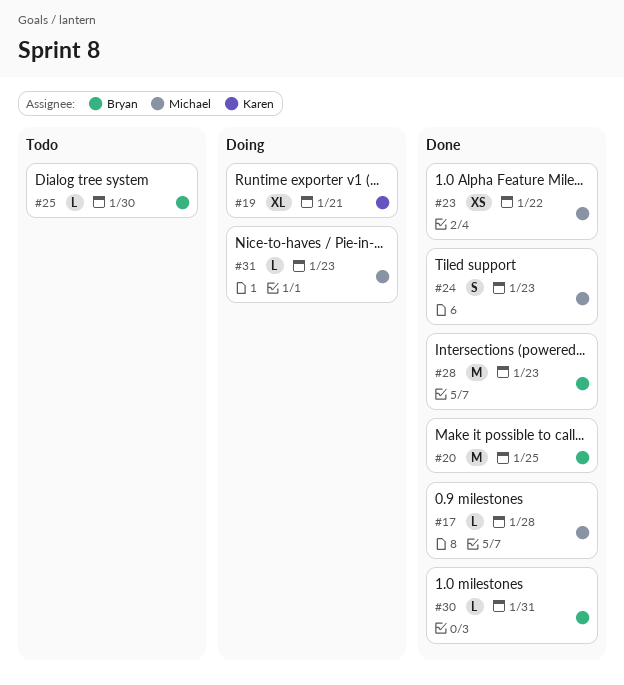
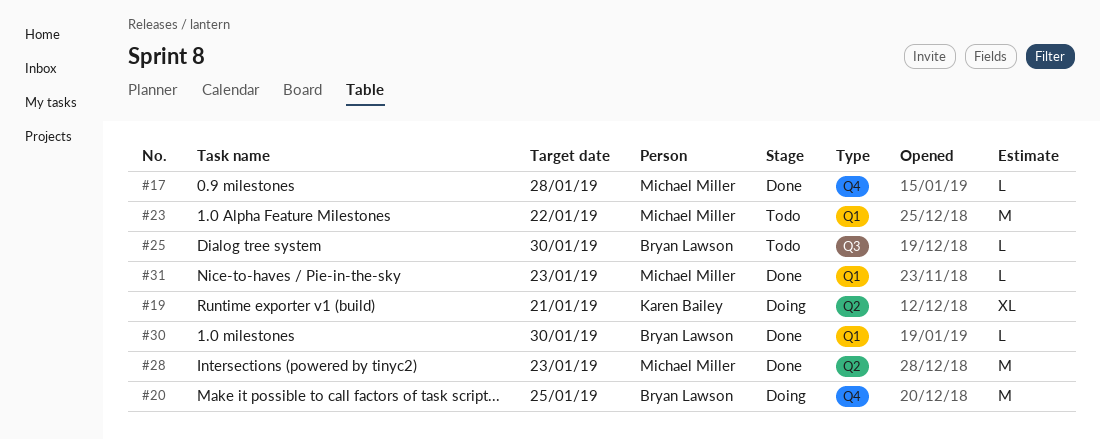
#20, status: Done -> Doing
#23, status: Done -> Todo
#23, estimate: XS -> M
#24: present -> none
#28, owner: Bryan Lawson -> Michael Miller
#30, due: Jan 31 -> Jan 30
#31, status: Doing -> Done

